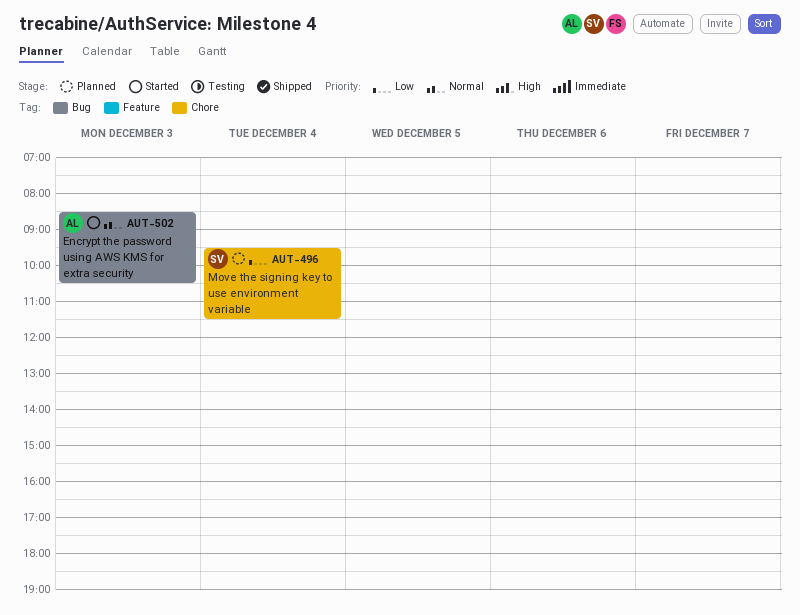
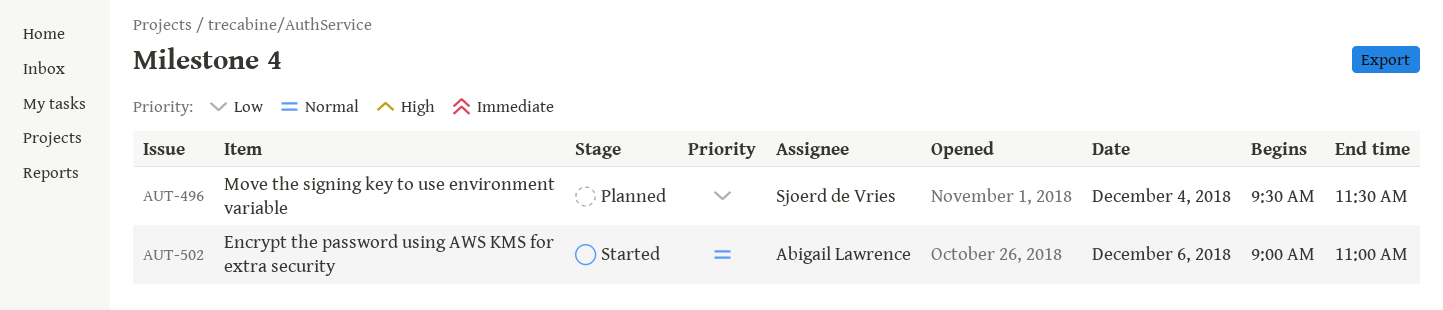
AUT-502, day: Dec 3 -> Dec 6
AUT-502, begins: 08:30 -> 09:00
AUT-502, ends: 10:30 -> 11:00

